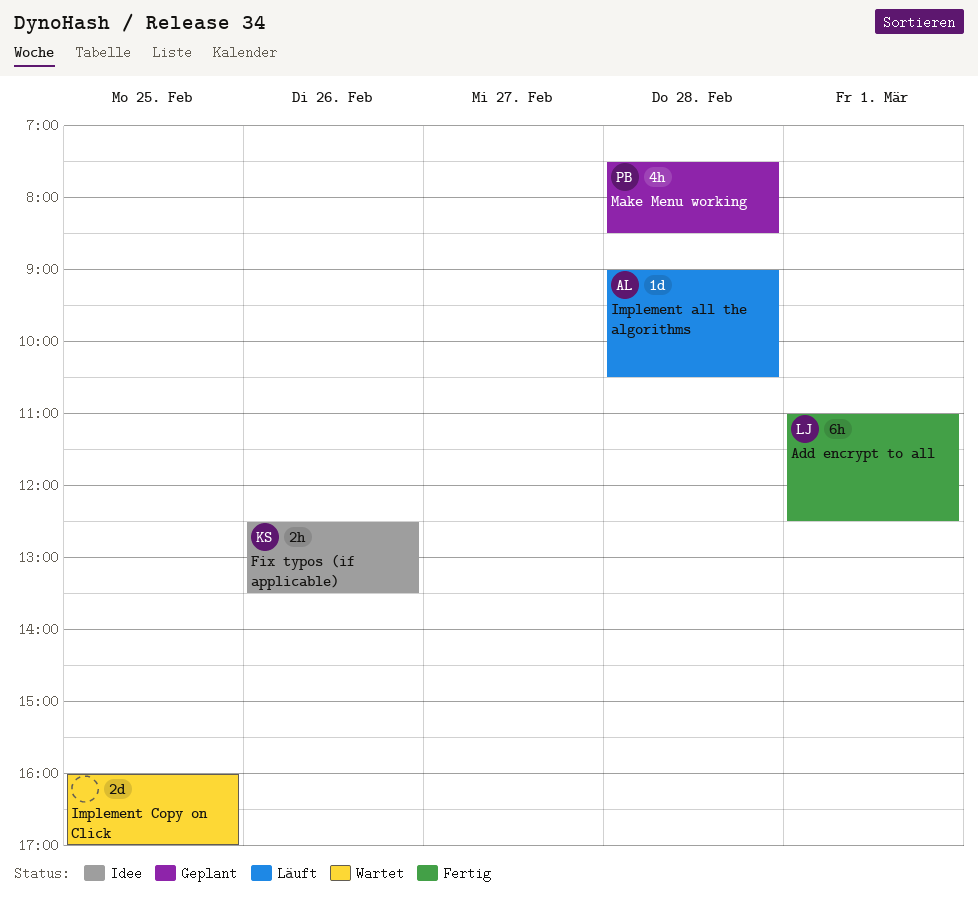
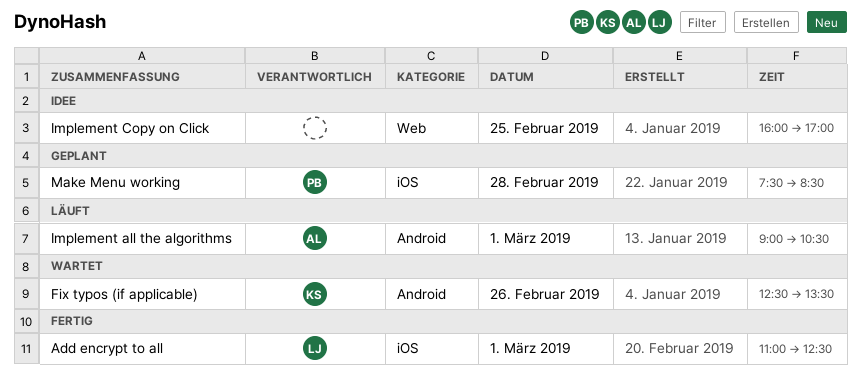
Fix typos (if applicable), status: Idee -> Wartet
Implement all the algorithms, day: Feb 28 -> Mar 1
Implement Copy on Click, status: Wartet -> Idee

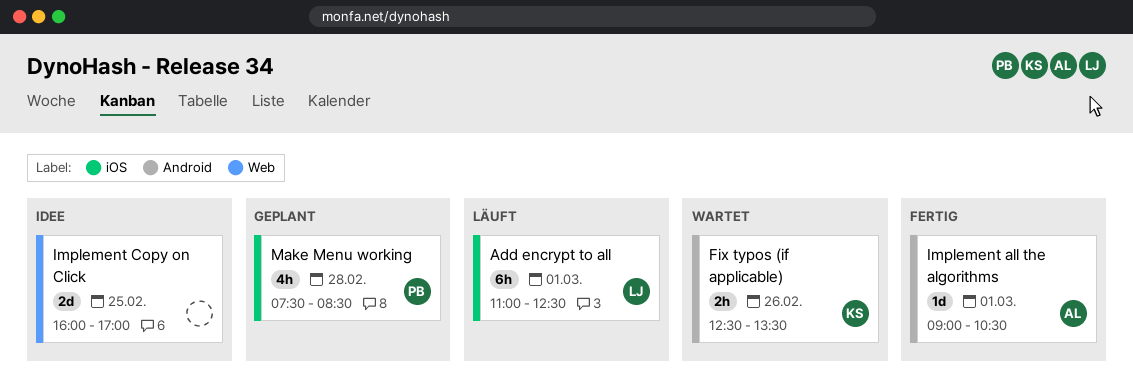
Add encrypt to all, status: Fertig -> Läuft
Implement all the algorithms, status: Läuft -> Fertig

